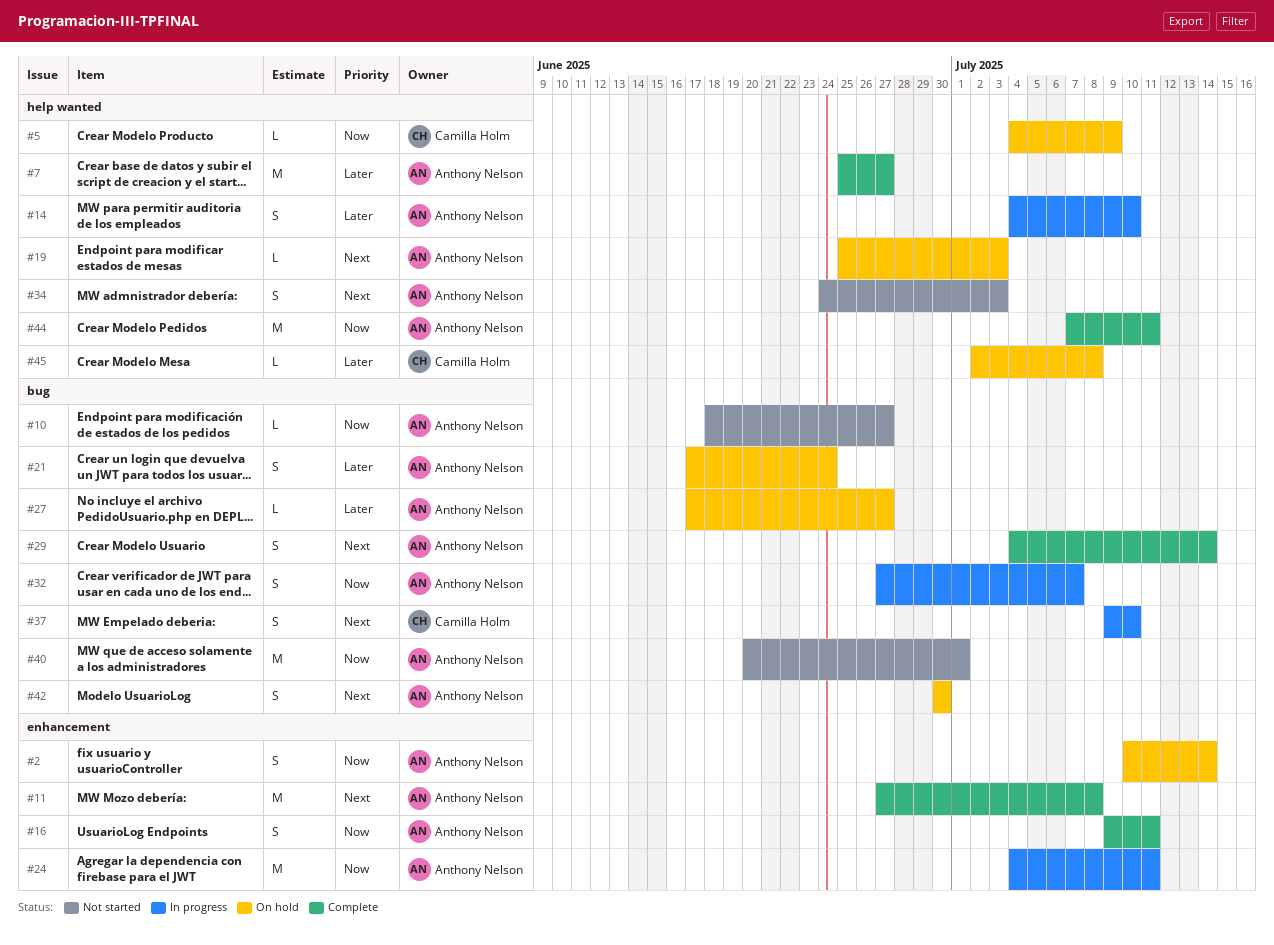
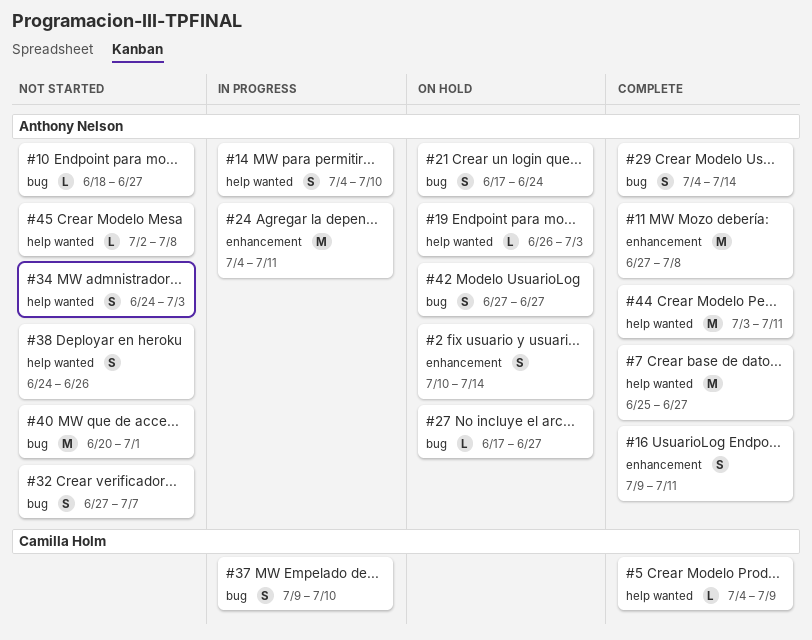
#5, status: On hold -> Complete
#19, start: Jun 25 -> Jun 26
#32, status: In progress -> Not started
#38: none -> present
#42, start: Jun 30 -> Jun 27
#42, due: Jun 30 -> Jun 27
#44, start: Jul 7 -> Jul 3
#45, status: On hold -> Not started
#45, owner: Camilla Holm -> Anthony Nelson

